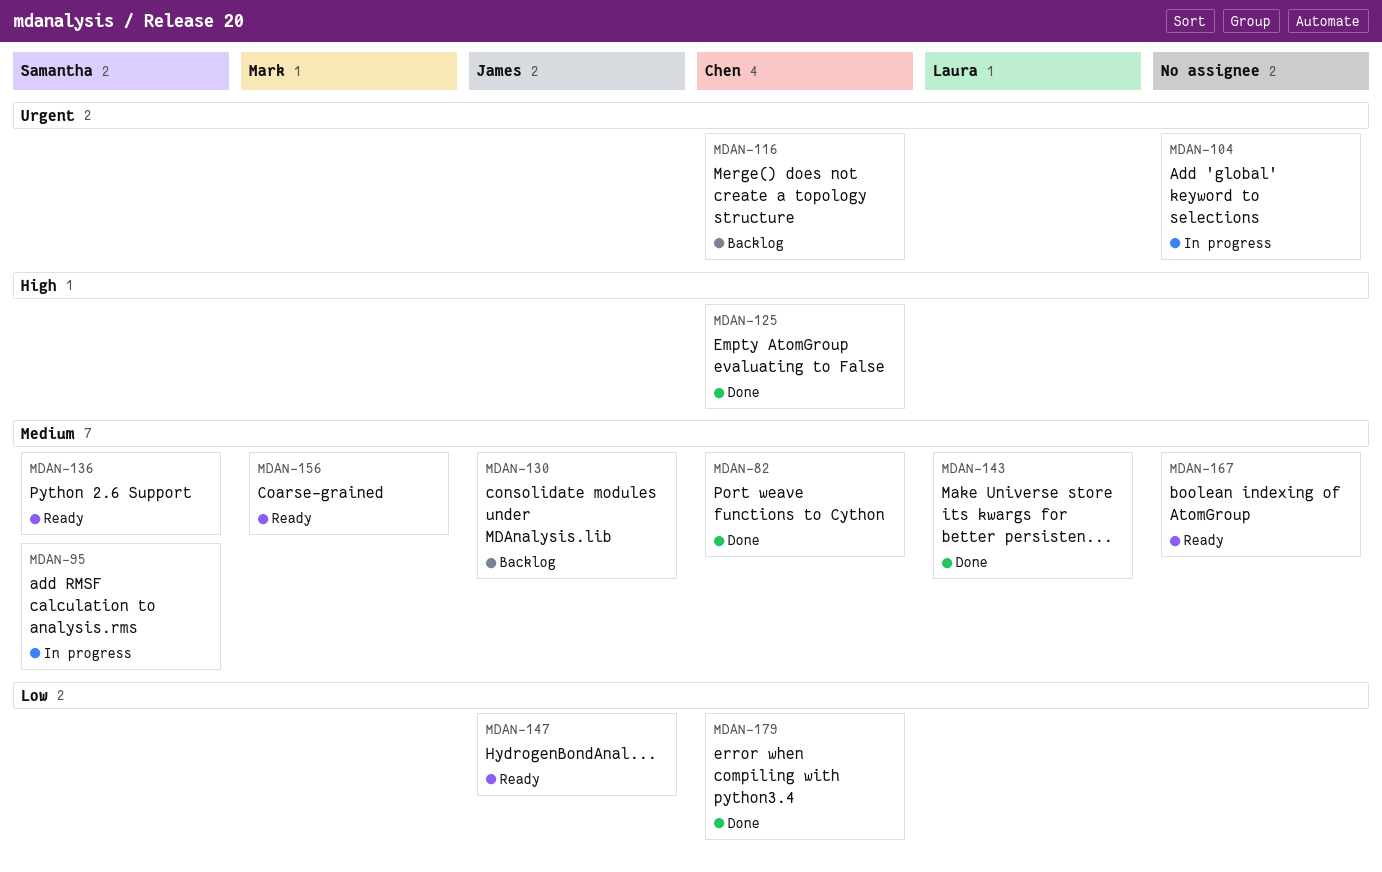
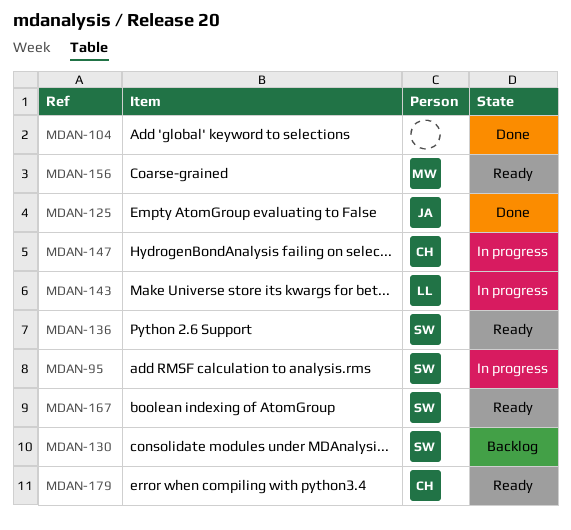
MDAN-82: present -> none
MDAN-104, status: In progress -> Done
MDAN-116: present -> none
MDAN-125, owner: Chen -> James
MDAN-130, owner: James -> Samantha
MDAN-143, status: Done -> In progress
MDAN-147, status: Ready -> In progress
MDAN-147, owner: James -> Chen
MDAN-167, owner: none -> Samantha
MDAN-179, status: Done -> Ready

